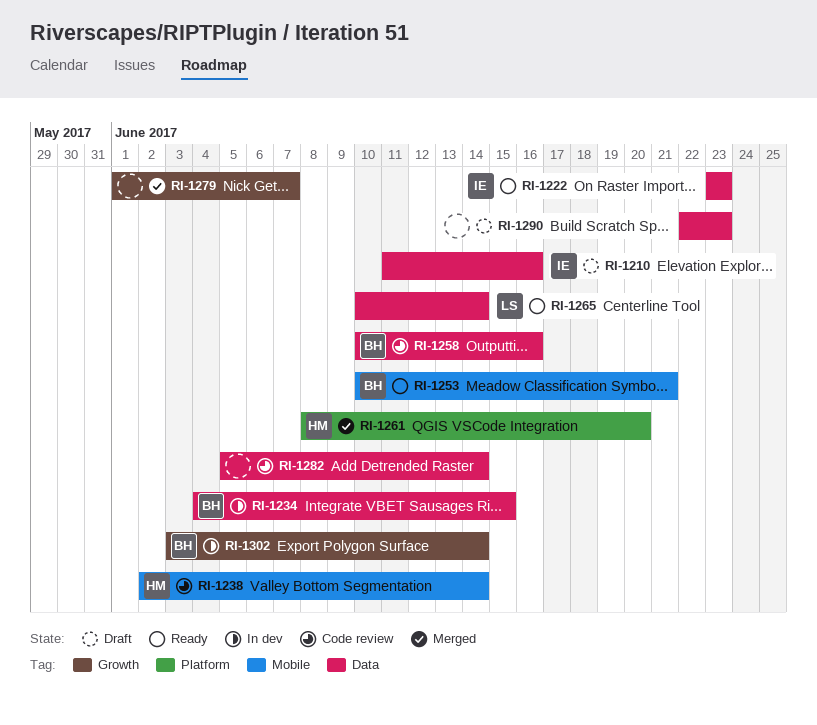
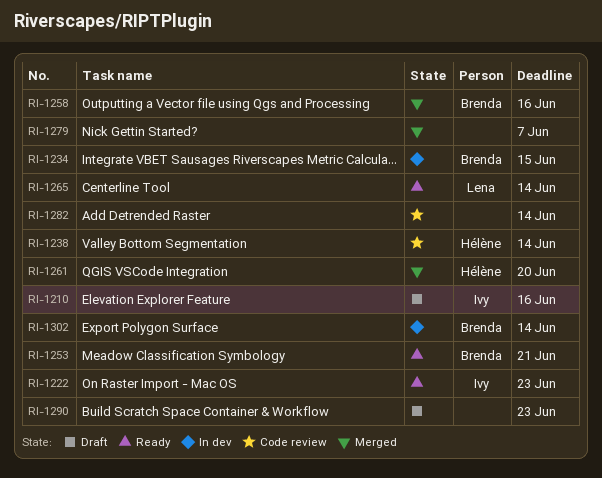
RI-1258, status: Code review -> Merged

